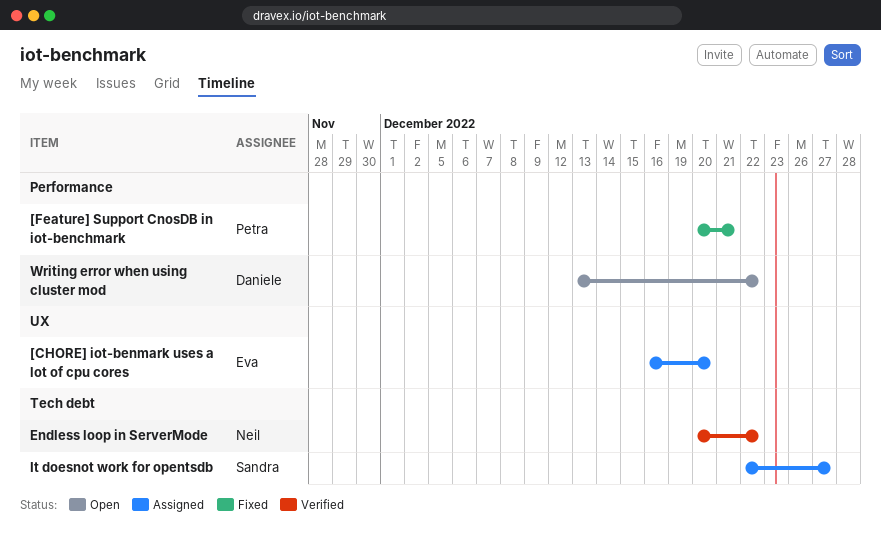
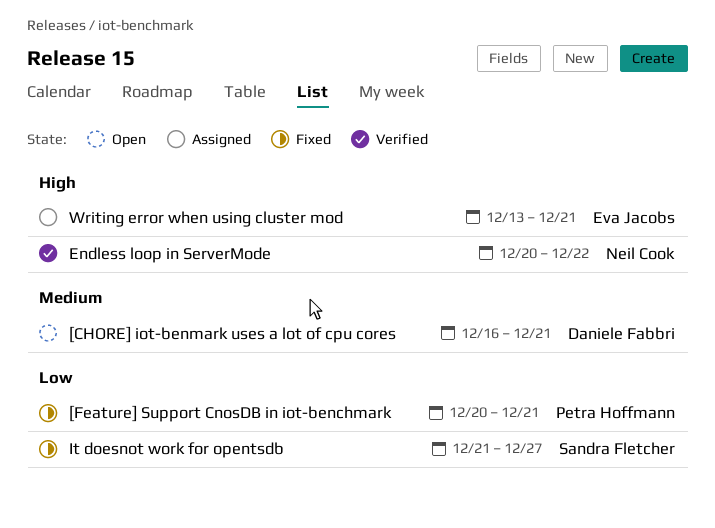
[CHORE] iot-benmark uses a lot of cpu cores, status: Assigned -> Open
[CHORE] iot-benmark uses a lot of cpu cores, owner: Eva Jacobs -> Daniele Fabbri
[CHORE] iot-benmark uses a lot of cpu cores, due: Dec 20 -> Dec 21
It doesnot work for opentsdb, status: Assigned -> Fixed
It doesnot work for opentsdb, start: Dec 22 -> Dec 21
Writing error when using cluster mod, status: Open -> Assigned
Writing error when using cluster mod, owner: Daniele Fabbri -> Eva Jacobs
Writing error when using cluster mod, due: Dec 22 -> Dec 21

